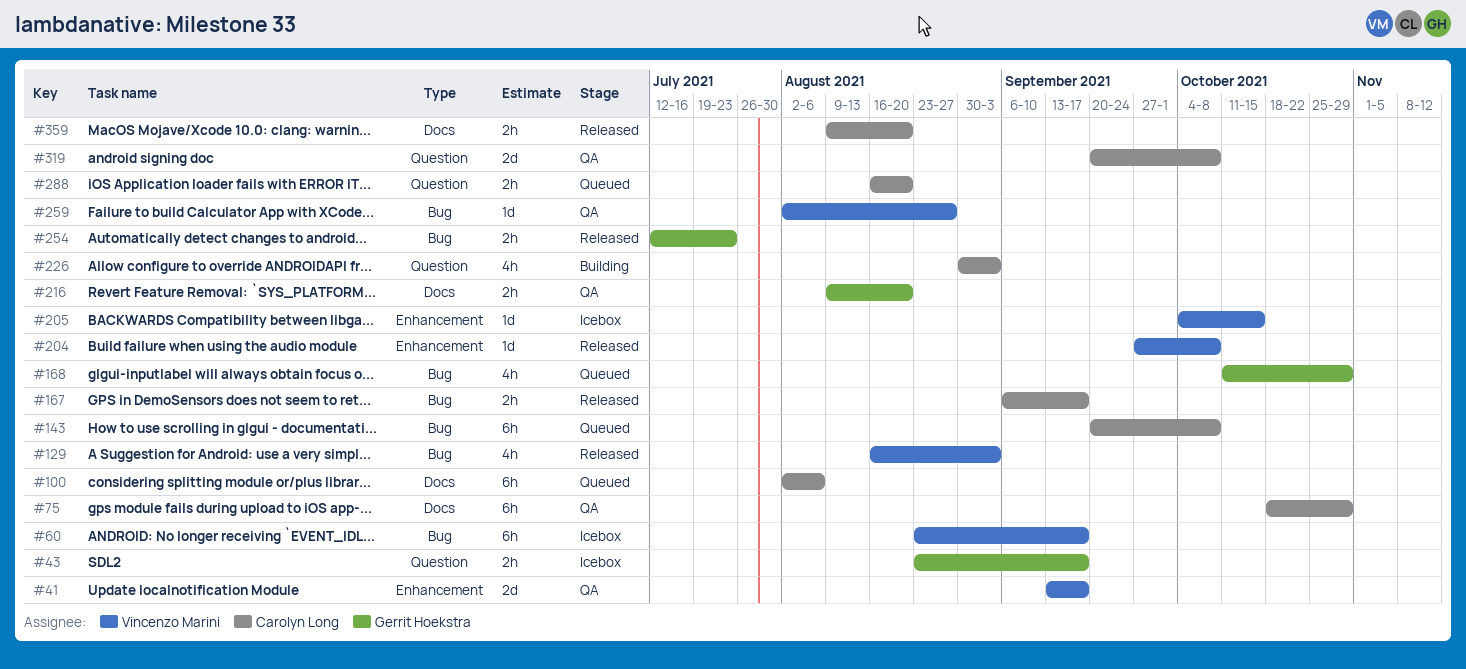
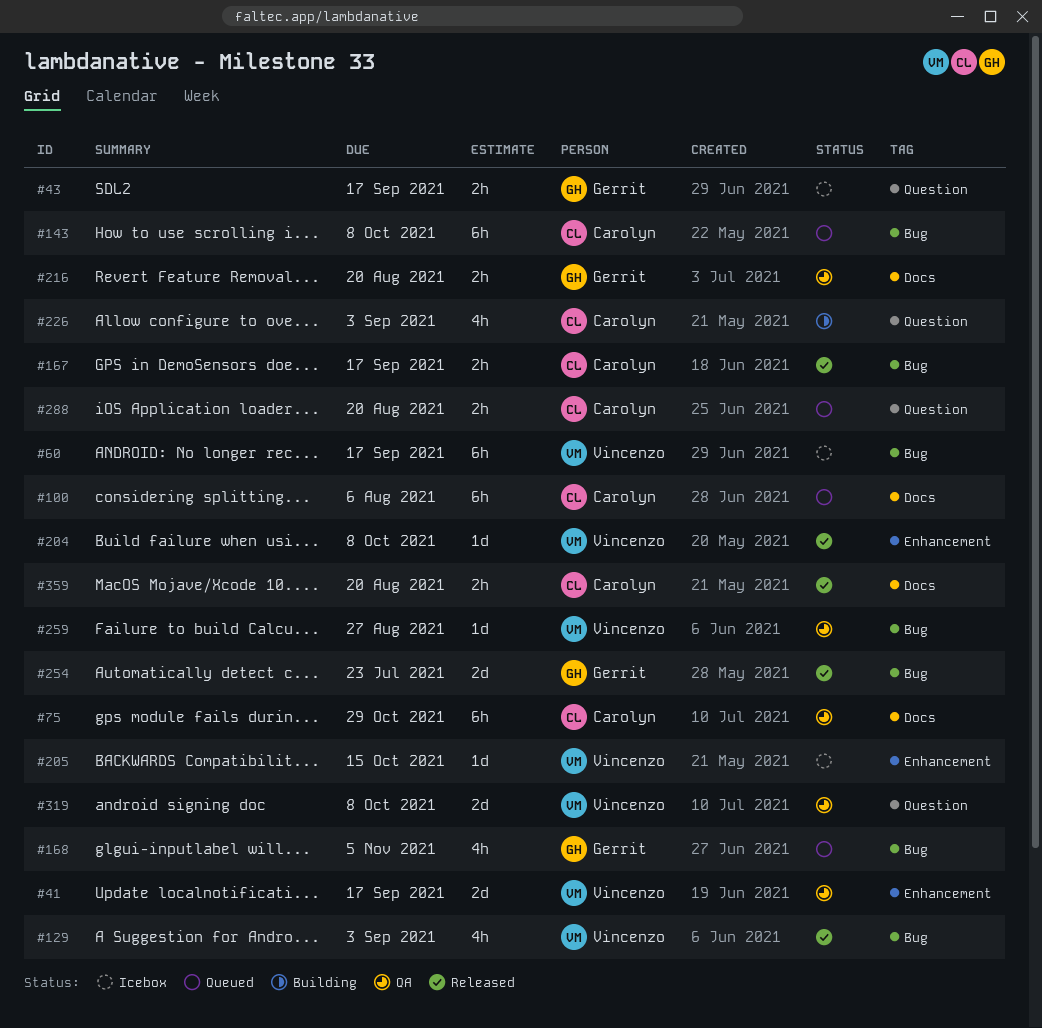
#168, due: Oct 29 -> Nov 5
#254, estimate: 2h -> 2d
#319, owner: Carolyn Long -> Vincenzo Marini

